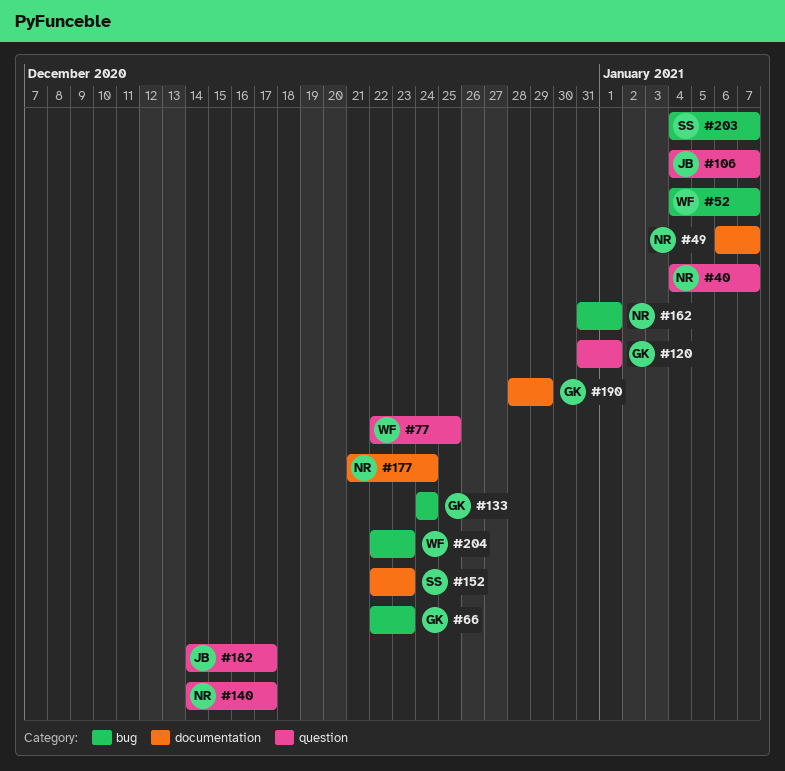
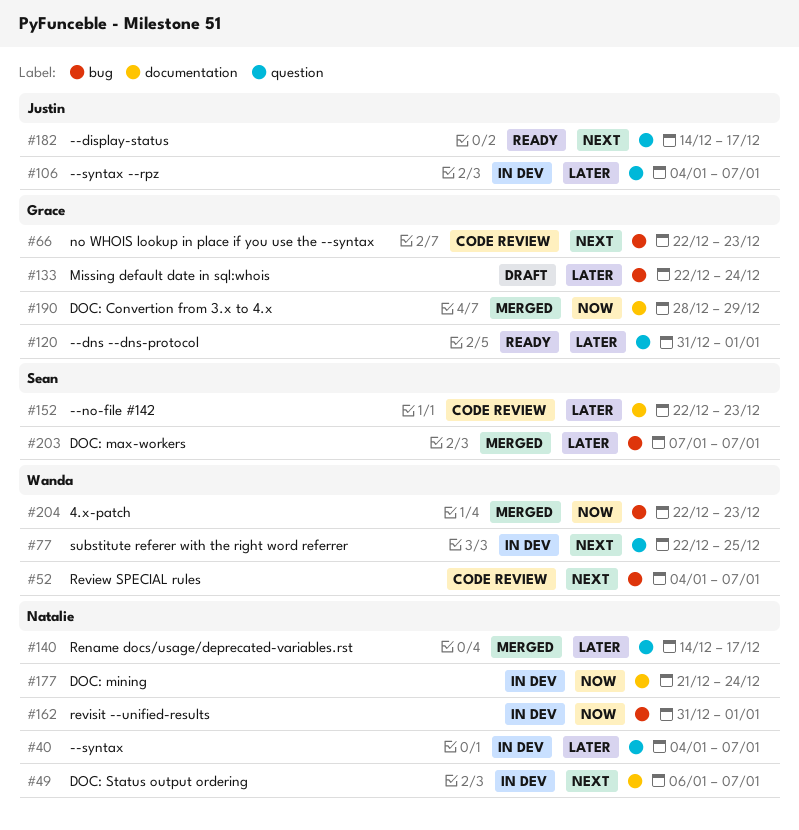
#133, start: Dec 24 -> Dec 22
#203, start: Jan 4 -> Jan 7

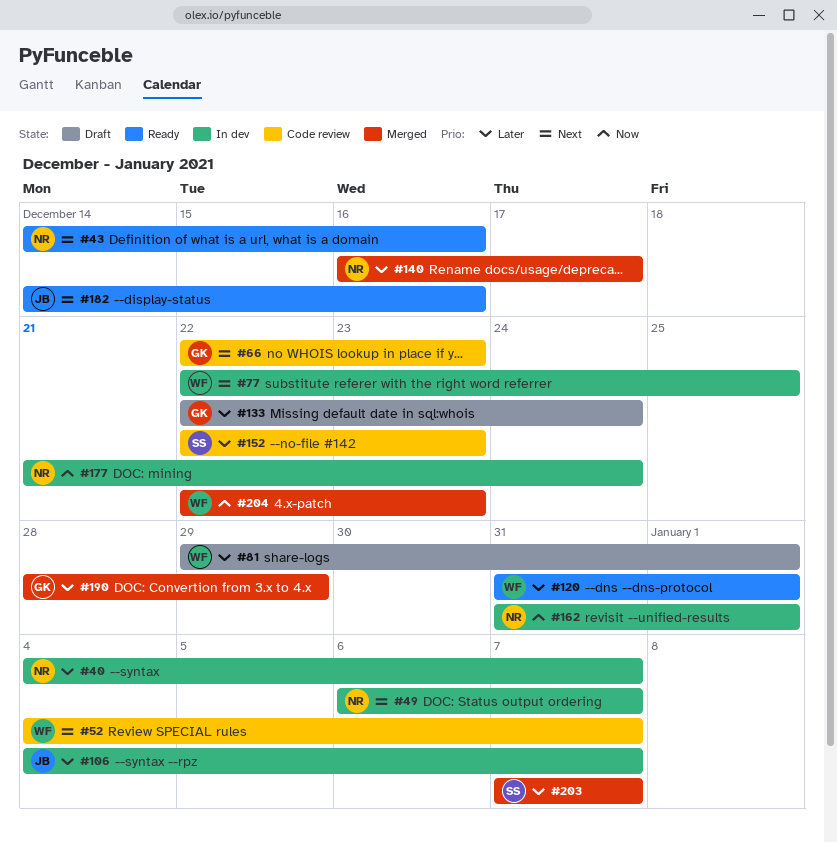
#43: none -> present
#81: none -> present
#120, owner: Grace -> Wanda
#140, start: Dec 14 -> Dec 16
#182, due: Dec 17 -> Dec 16
#190, priority: Now -> Later

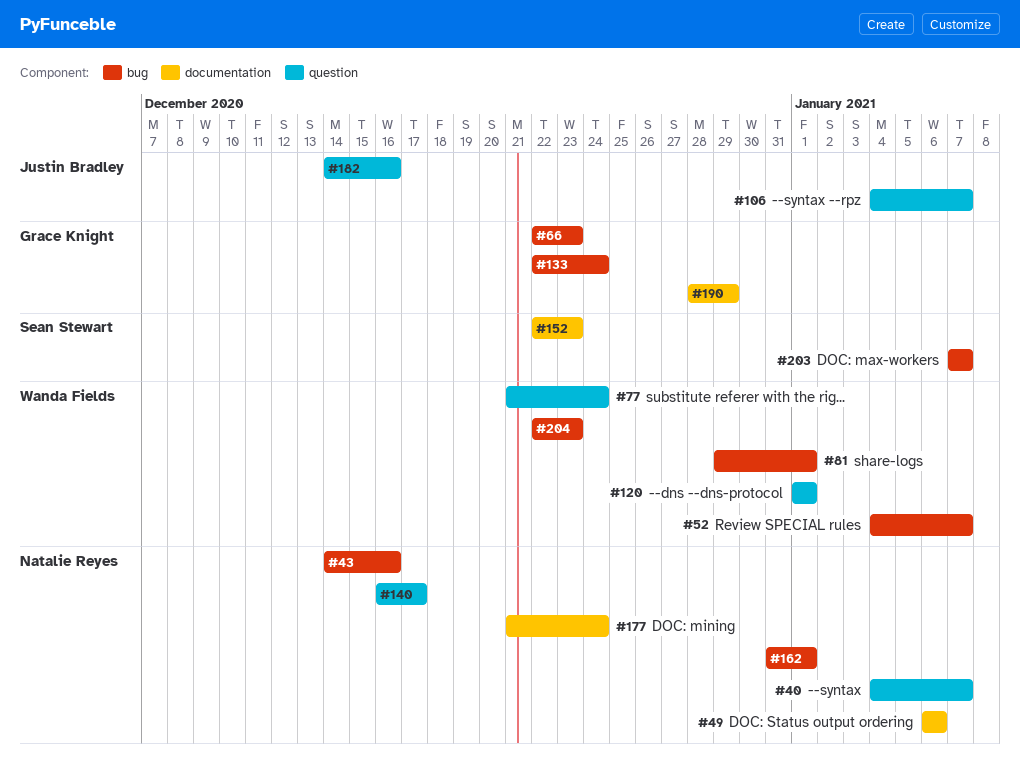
#49, due: Jan 7 -> Jan 6
#77, start: Dec 22 -> Dec 21
#77, due: Dec 25 -> Dec 24
#120, start: Dec 31 -> Jan 1

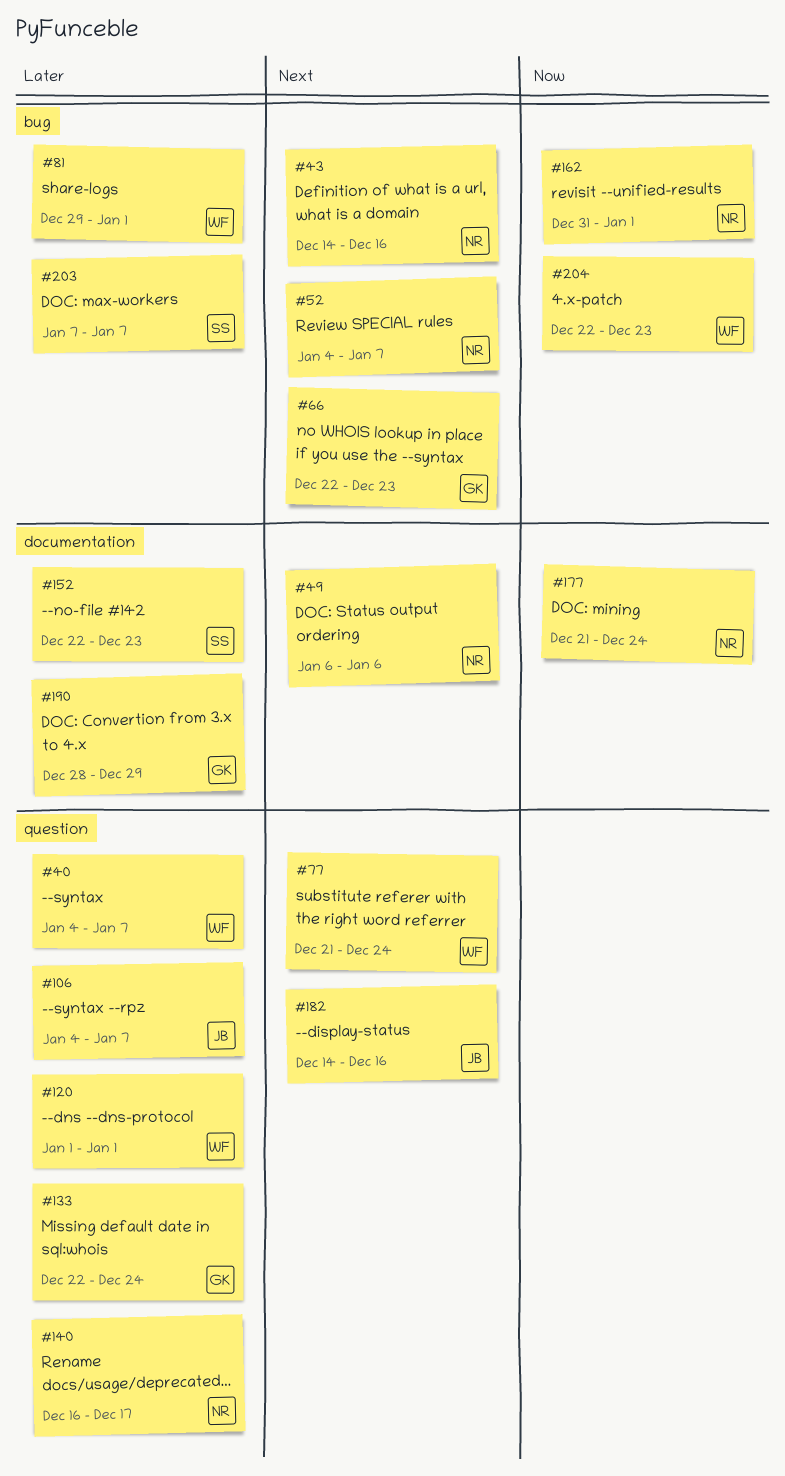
#40, owner: Natalie Reyes -> Wanda Fields
#52, owner: Wanda Fields -> Natalie Reyes
#133, label: bug -> question

